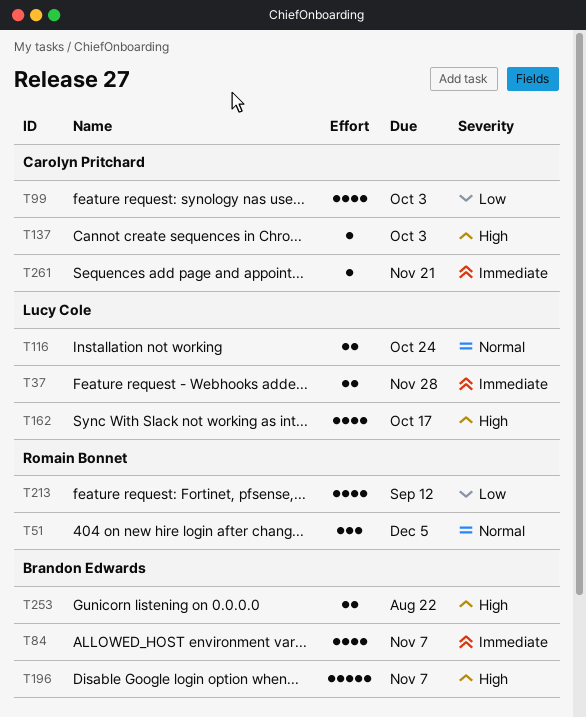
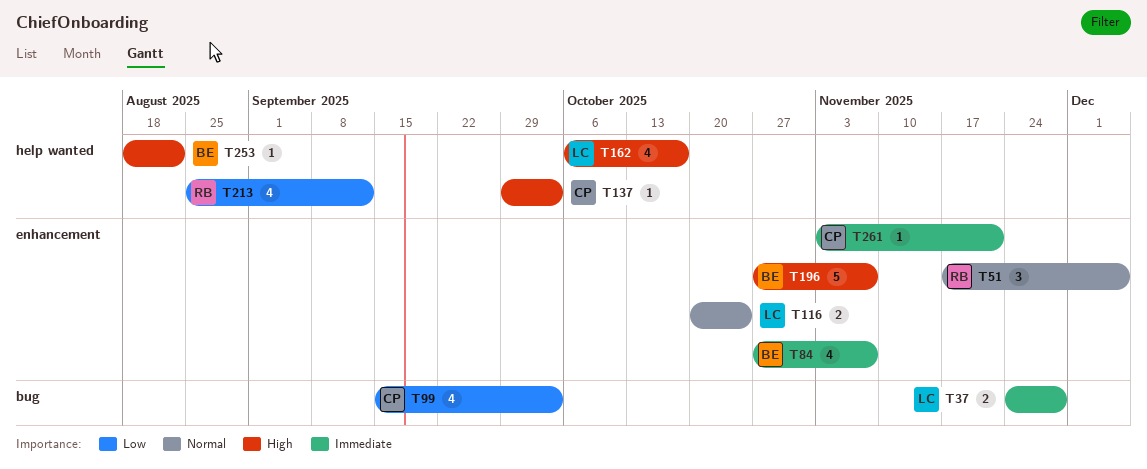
T253, estimate: 2 -> 1

